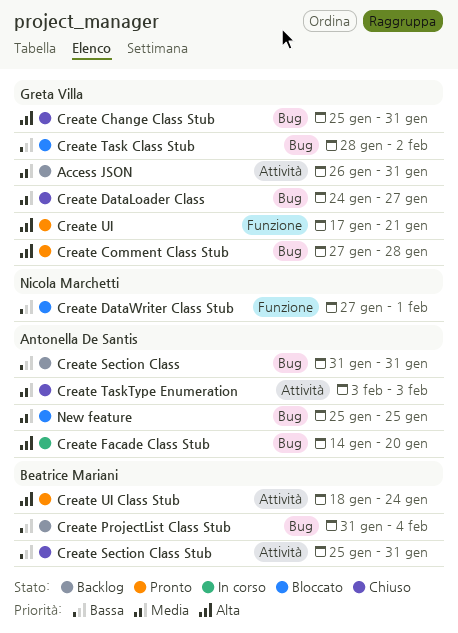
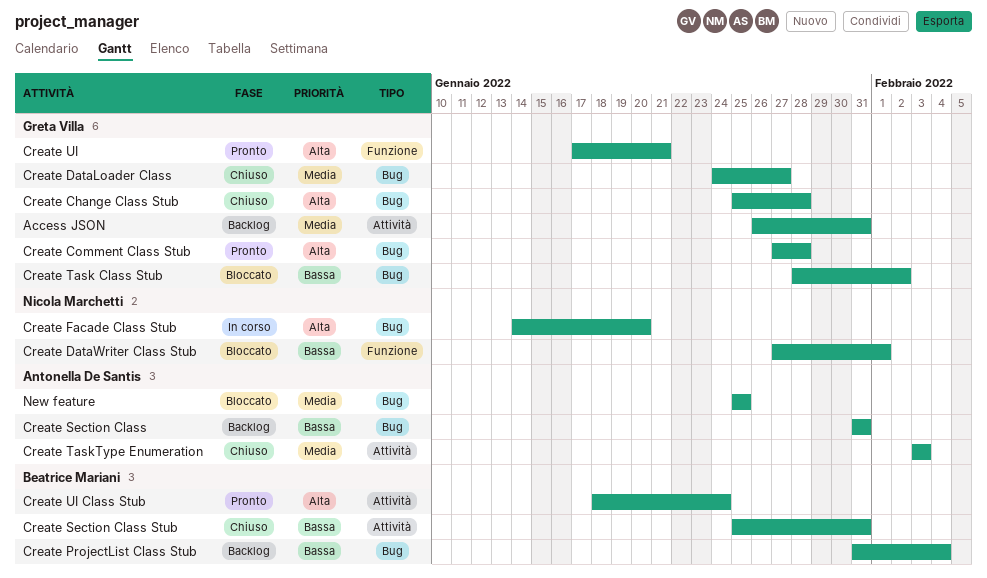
Create Change Class Stub, due: Jan 31 -> Jan 28
Create Facade Class Stub, owner: Antonella De Santis -> Nicola Marchetti

